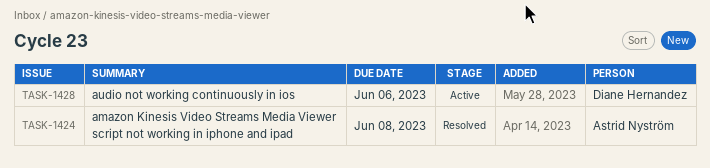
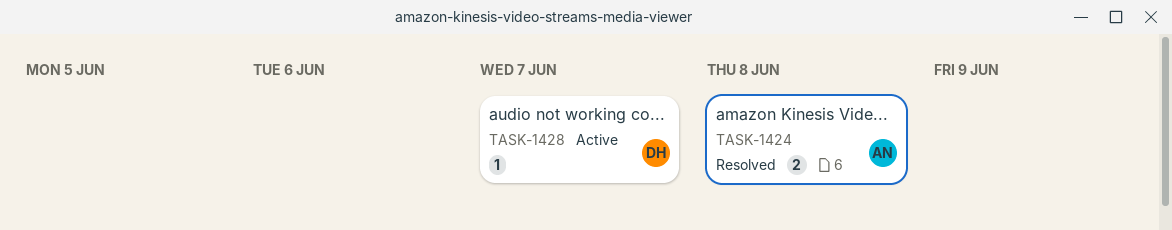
TASK-1428, due: Jun 6 -> Jun 7

